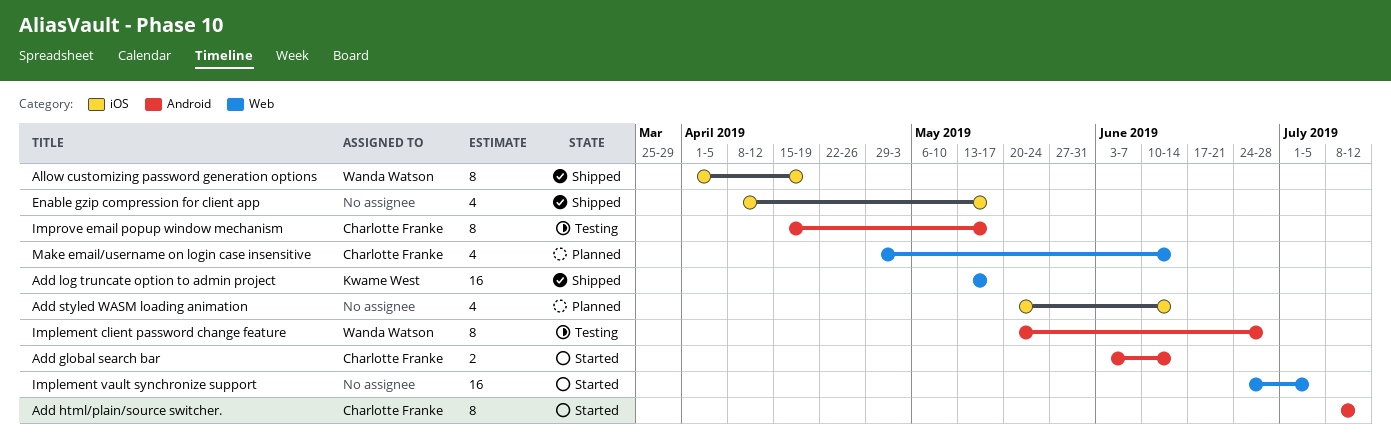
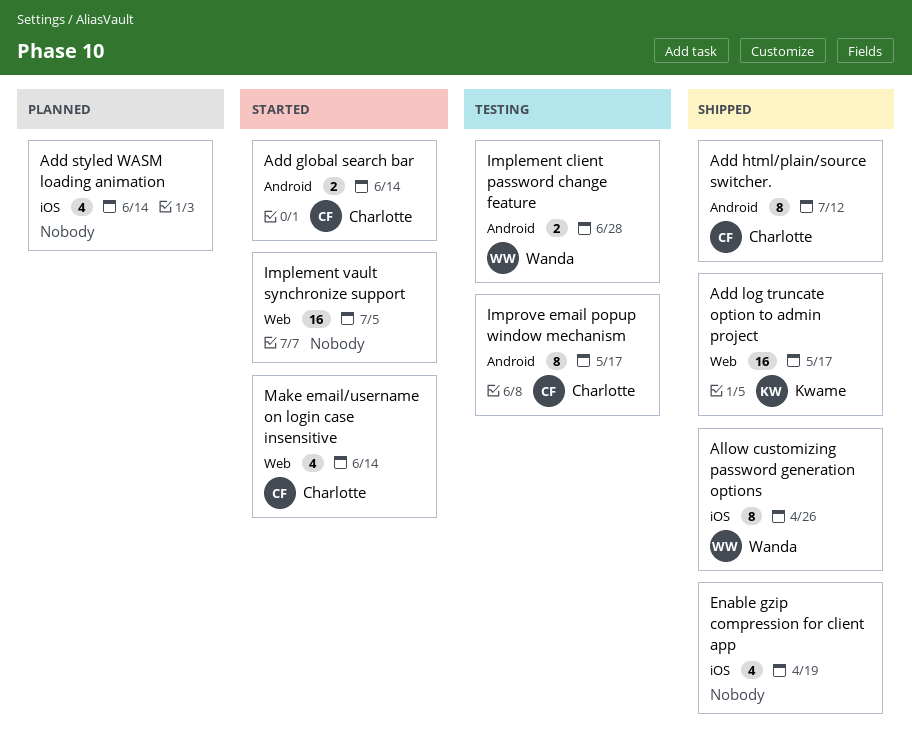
Add html/plain/source switcher., status: Started -> Shipped
Allow customizing password generation options, due: Apr 19 -> Apr 26
Enable gzip compression for client app, due: May 17 -> Apr 19
Implement client password change feature, estimate: 8 -> 2
Make email/username on login case insensitive, status: Planned -> Started

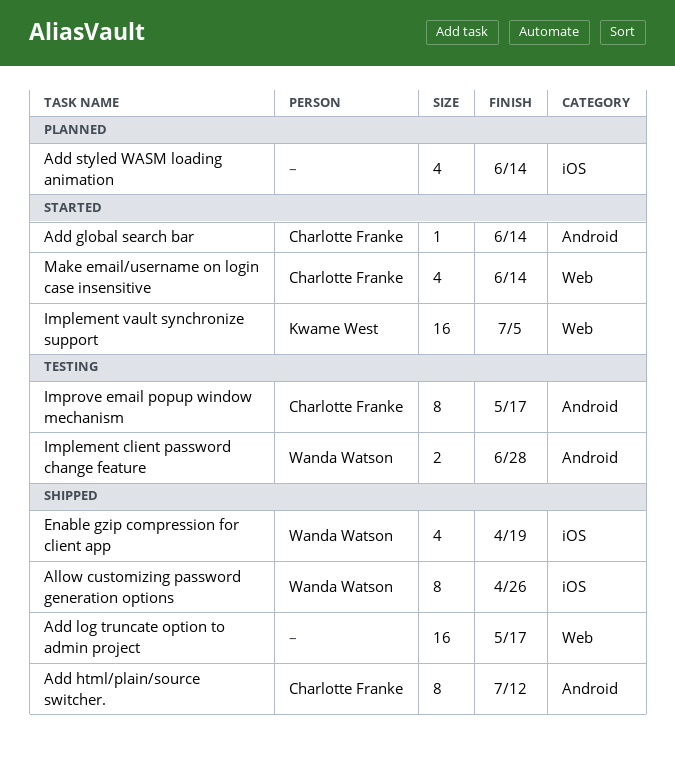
Add global search bar, estimate: 2 -> 1
Add log truncate option to admin project, owner: Kwame West -> none
Enable gzip compression for client app, owner: none -> Wanda Watson
Implement vault synchronize support, owner: none -> Kwame West

